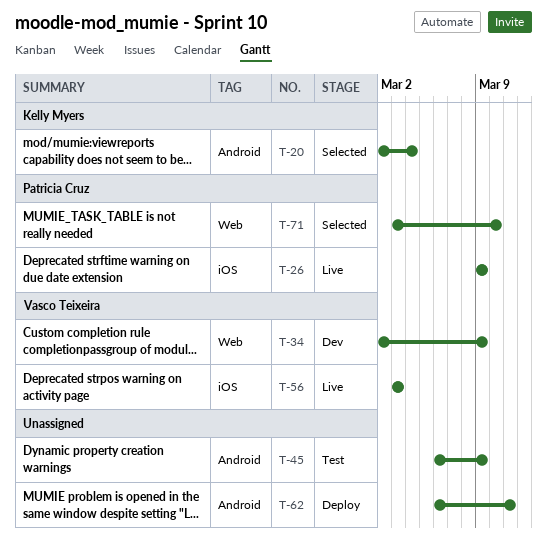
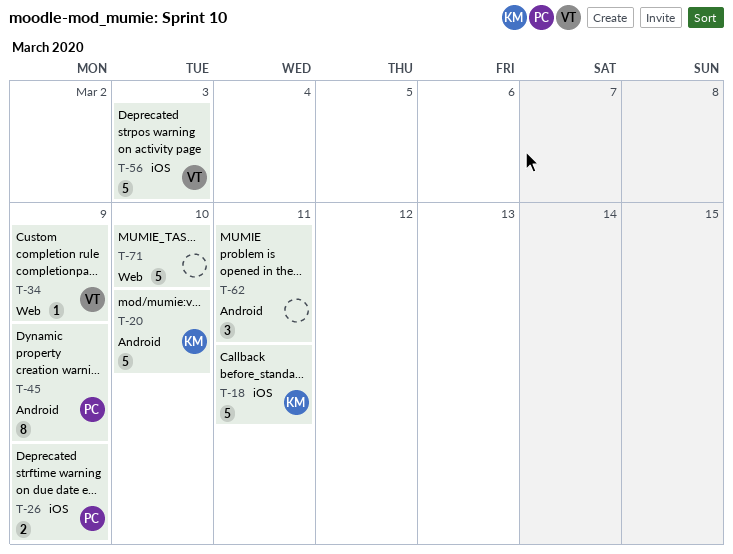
T-18: none -> present
T-20, due: Mar 4 -> Mar 10
T-45, owner: none -> Patricia Cruz
T-71, owner: Patricia Cruz -> none

